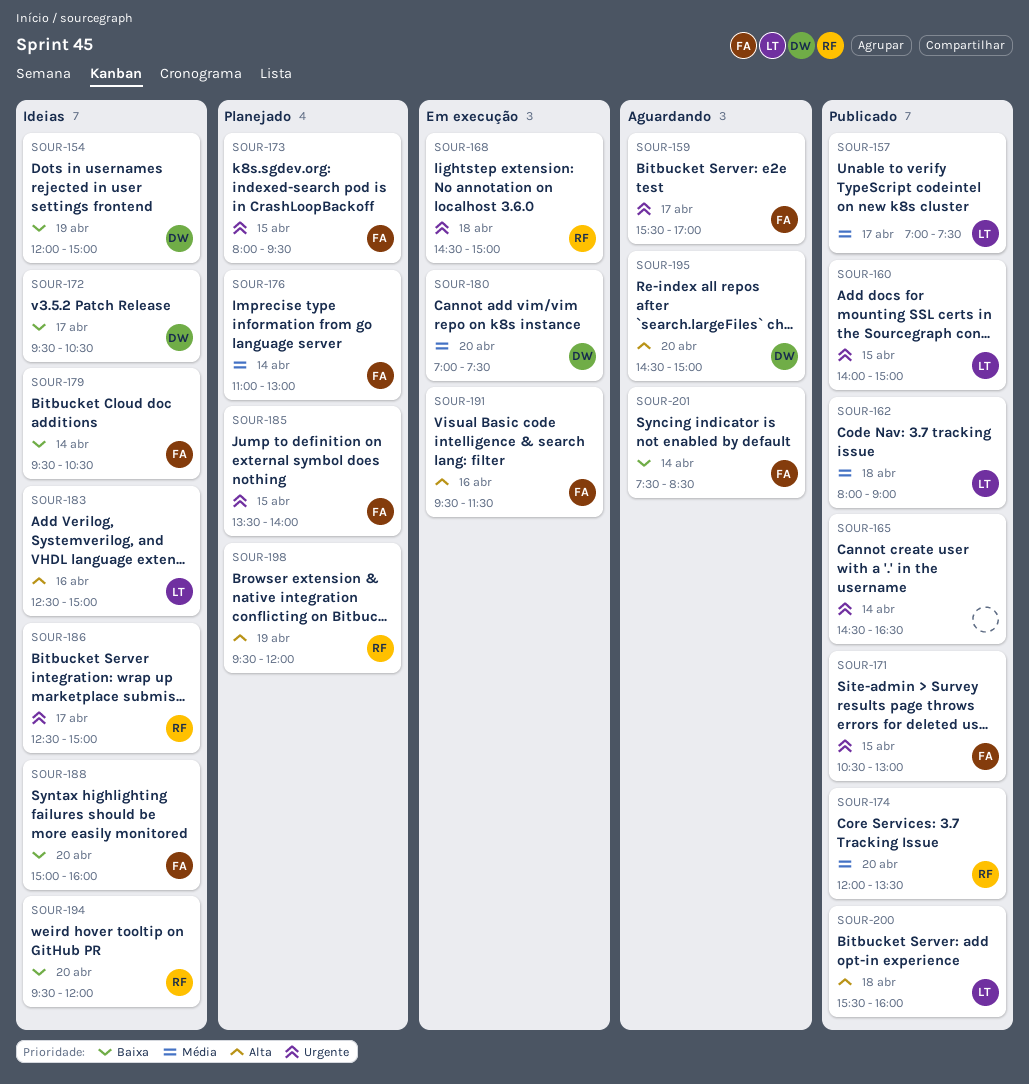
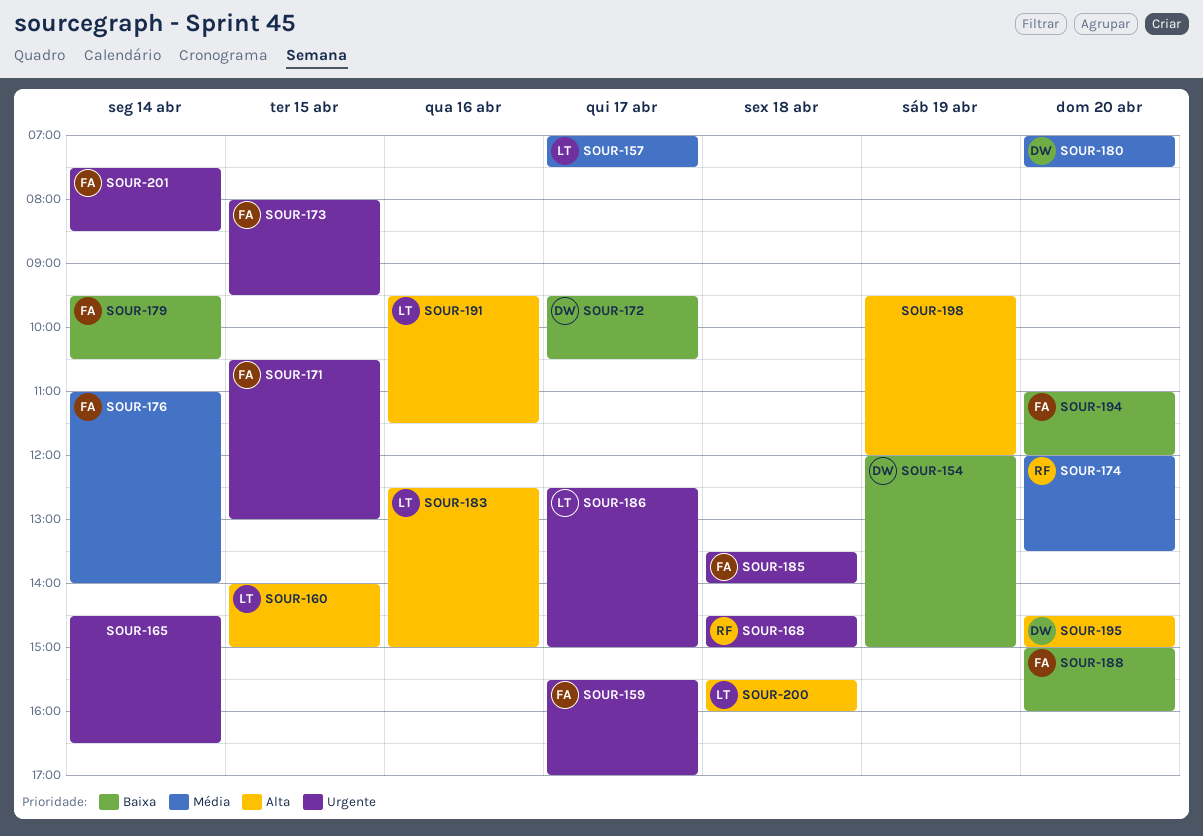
SOUR-160, priority: Urgente -> Alta
SOUR-162: present -> none
SOUR-176, ends: 13:00 -> 14:00
SOUR-185, day: Apr 15 -> Apr 18
SOUR-186, owner: RF -> LT
SOUR-191, owner: FA -> LT
SOUR-194, owner: RF -> FA
SOUR-194, begins: 09:30 -> 11:00
SOUR-198, owner: RF -> none
SOUR-201, priority: Baixa -> Urgente

